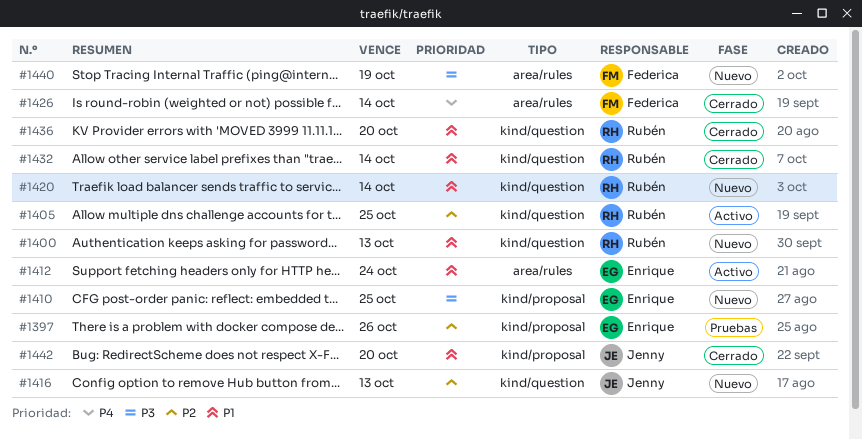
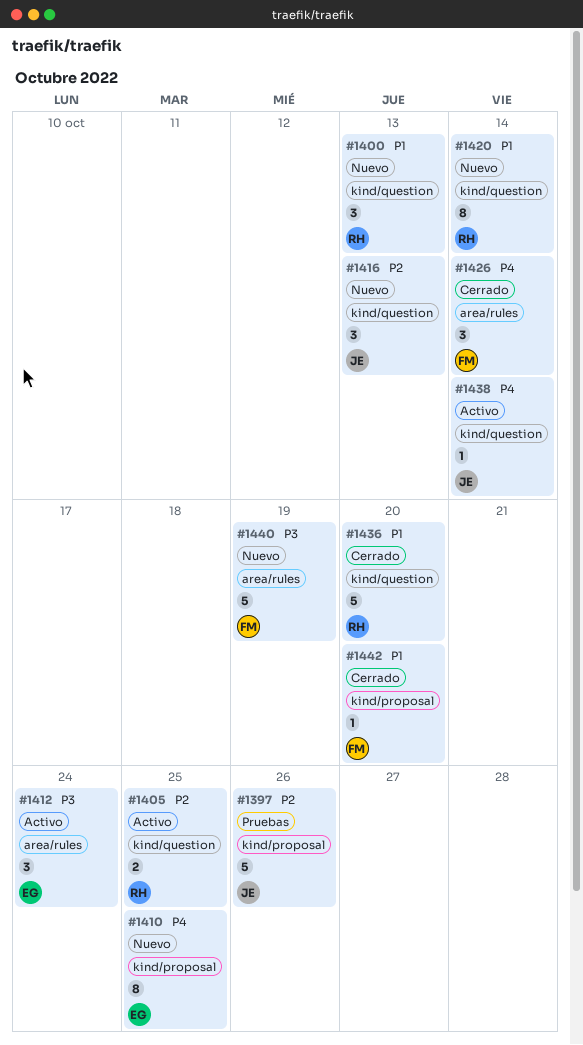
#1397, owner: Enrique -> Jenny
#1410, priority: P3 -> P4
#1412, priority: P1 -> P3
#1432: present -> none
#1438: none -> present
#1442, owner: Jenny -> Federica

